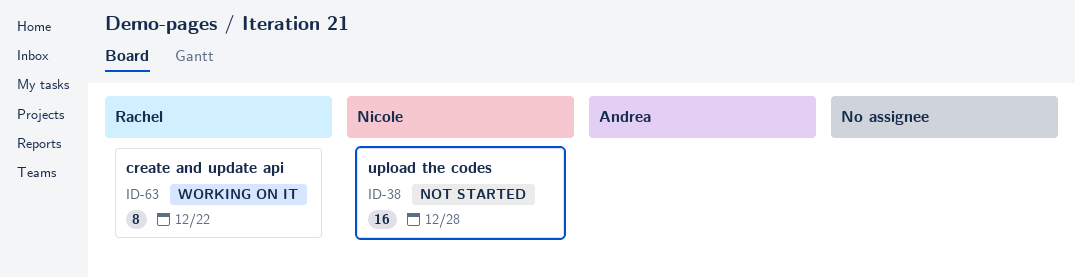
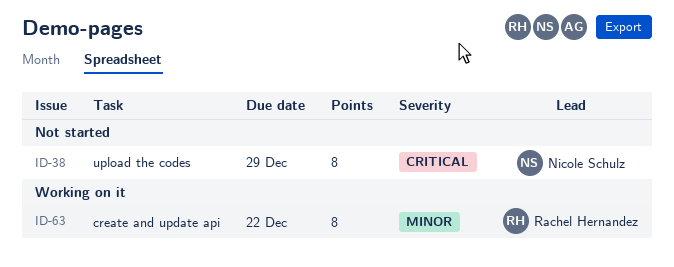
ID-38, estimate: 16 -> 8
ID-38, due: Dec 28 -> Dec 29

